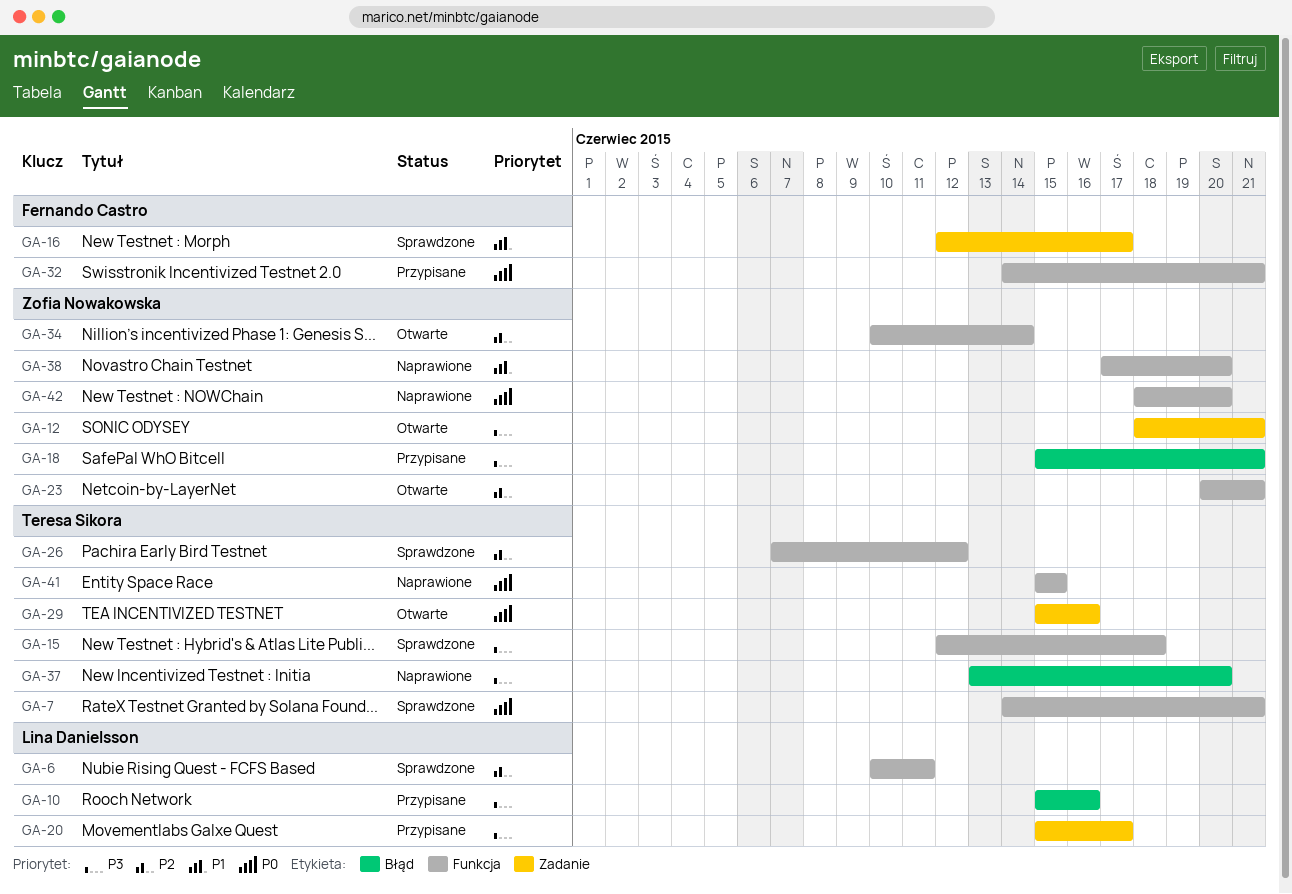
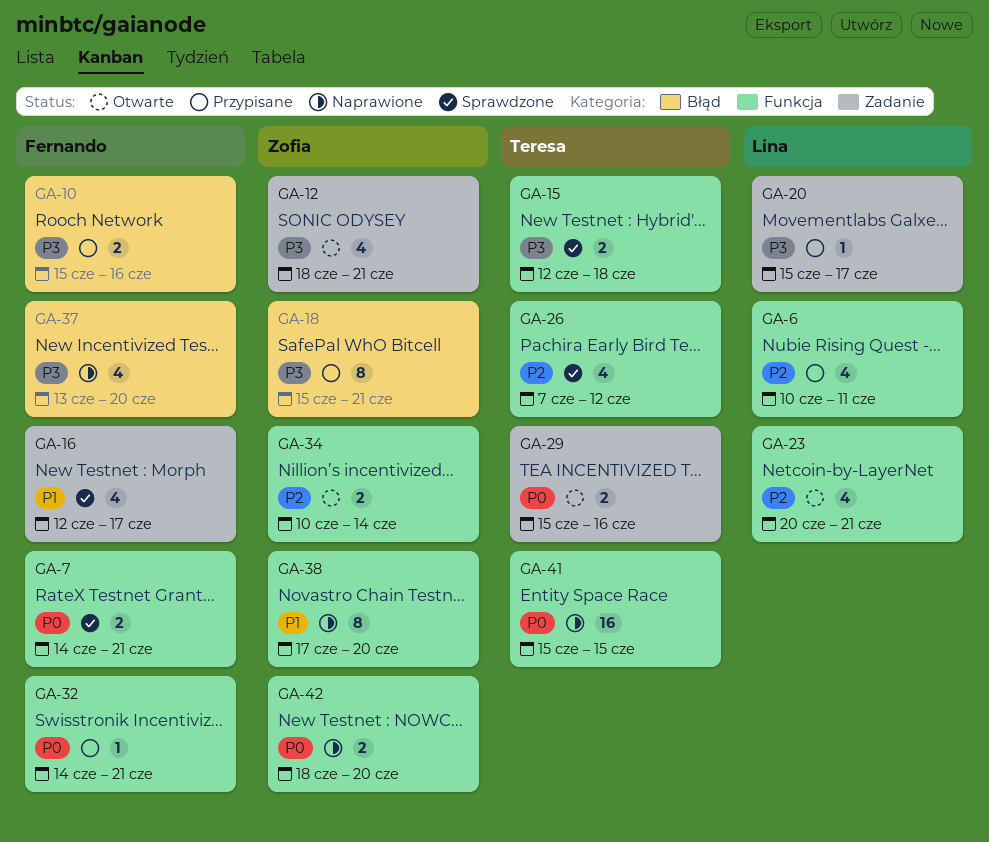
GA-6, status: Sprawdzone -> Przypisane
GA-7, owner: Teresa Sikora -> Fernando Castro
GA-10, owner: Lina Danielsson -> Fernando Castro
GA-23, owner: Zofia Nowakowska -> Lina Danielsson
GA-37, owner: Teresa Sikora -> Fernando Castro

